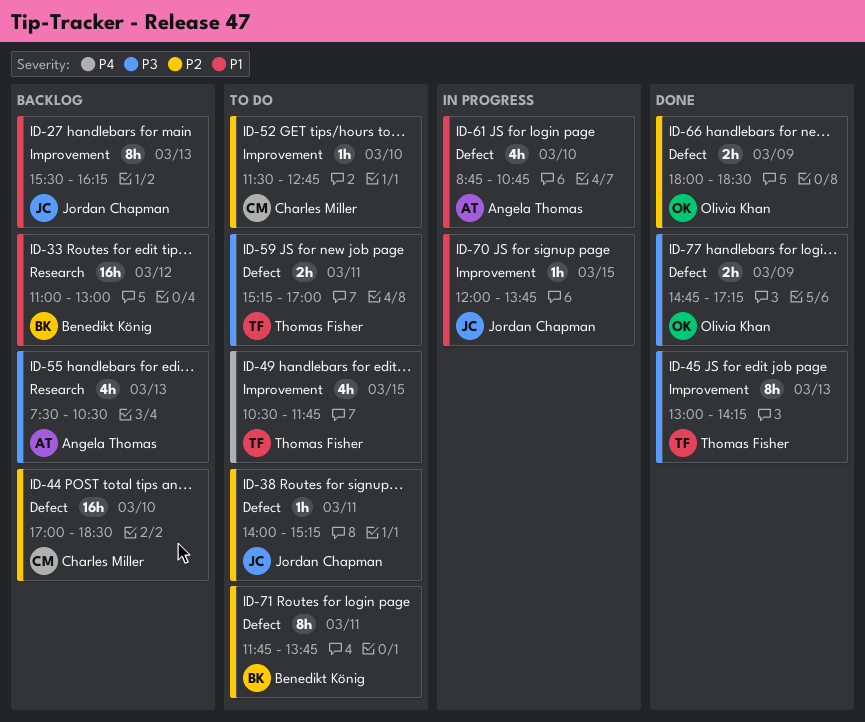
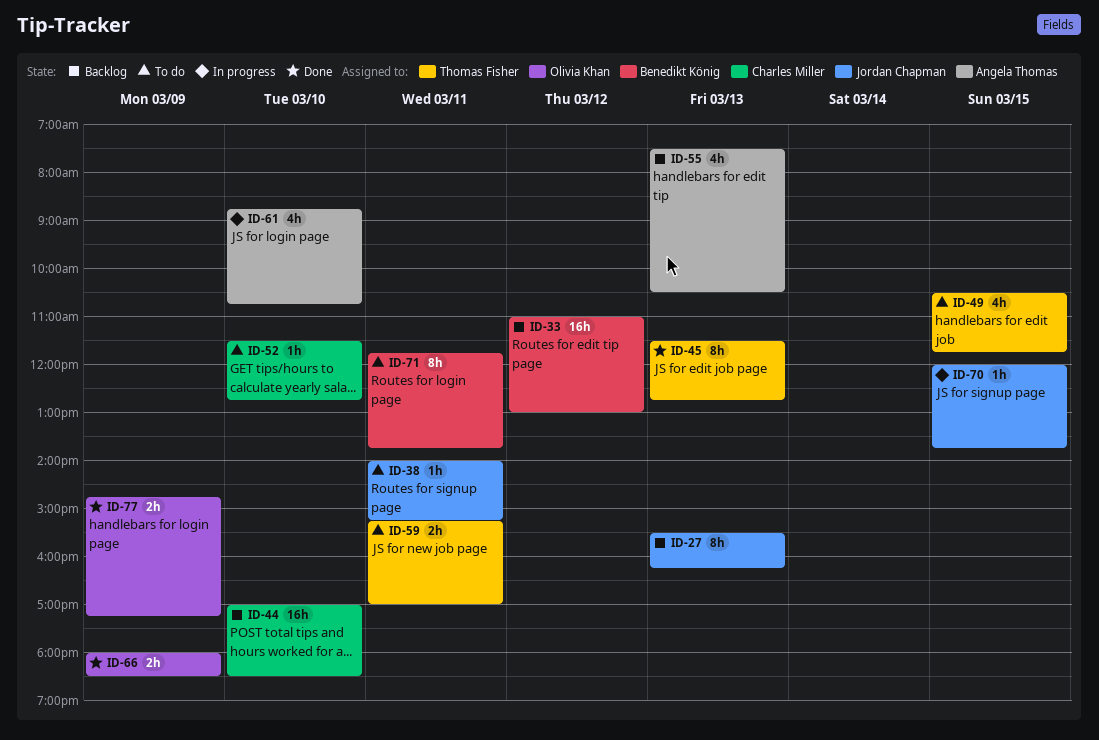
ID-45, begins: 13:00 -> 11:30
ID-45, ends: 14:15 -> 12:45

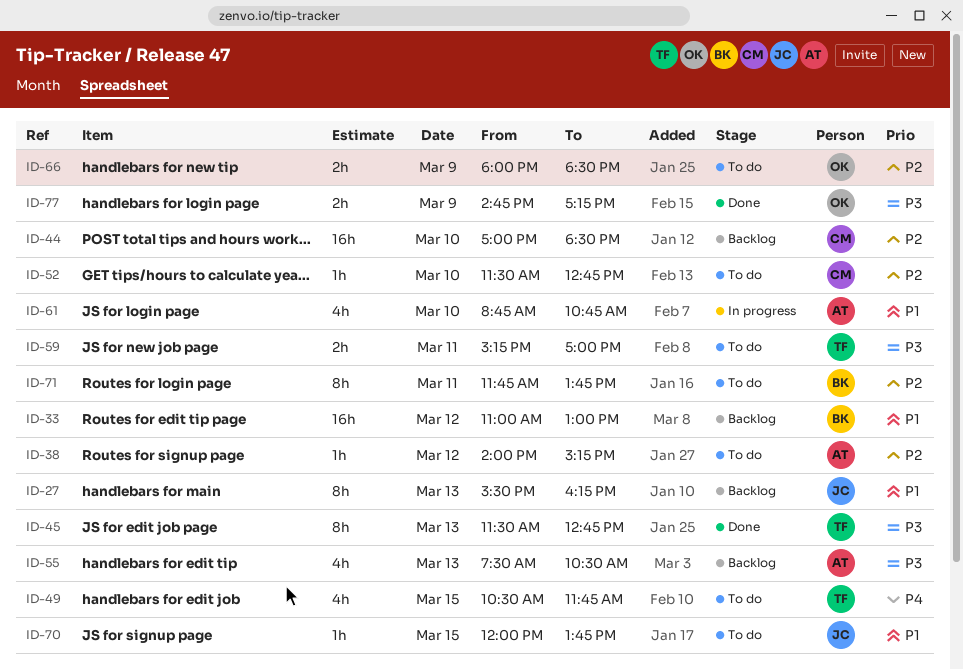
ID-38, owner: Jordan Chapman -> Angela Thomas
ID-38, day: Mar 11 -> Mar 12
ID-66, status: Done -> To do
ID-70, status: In progress -> To do

